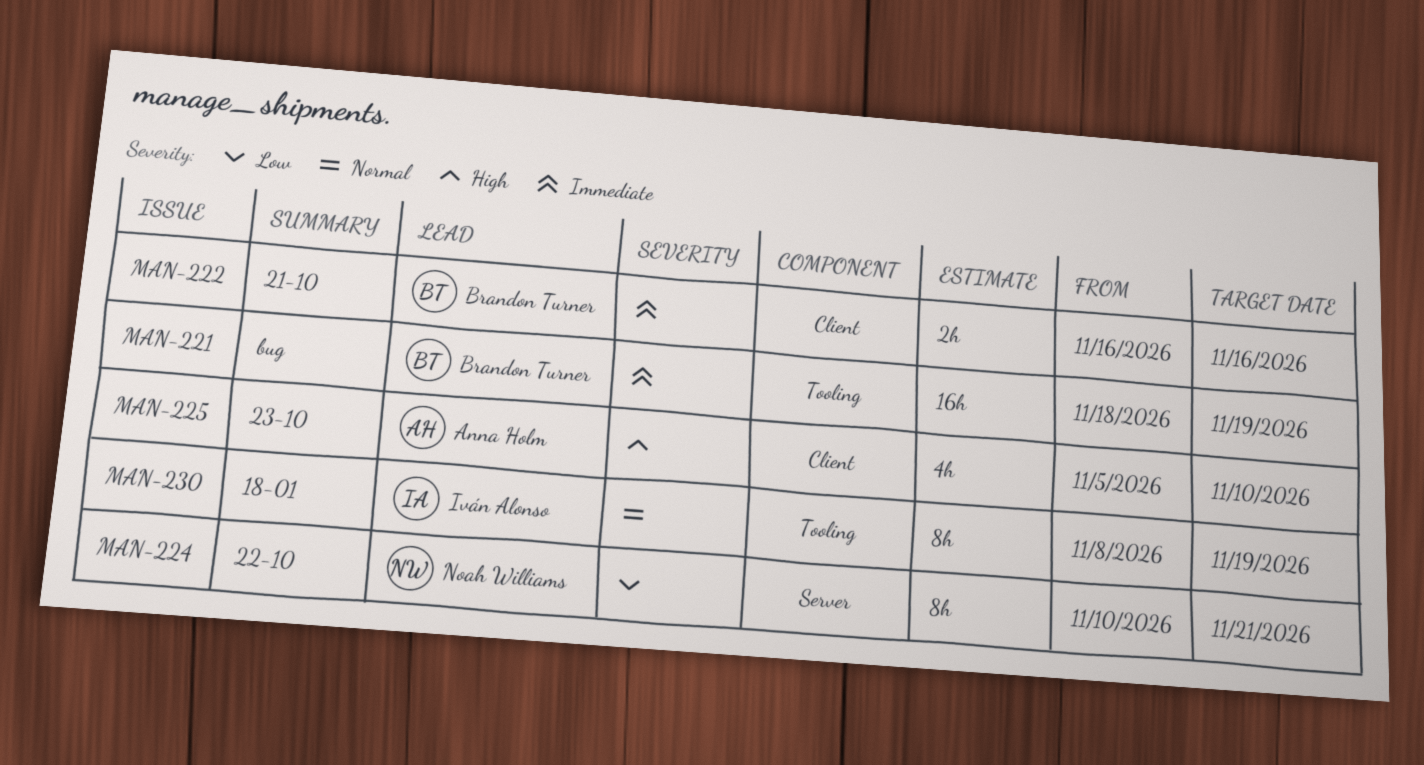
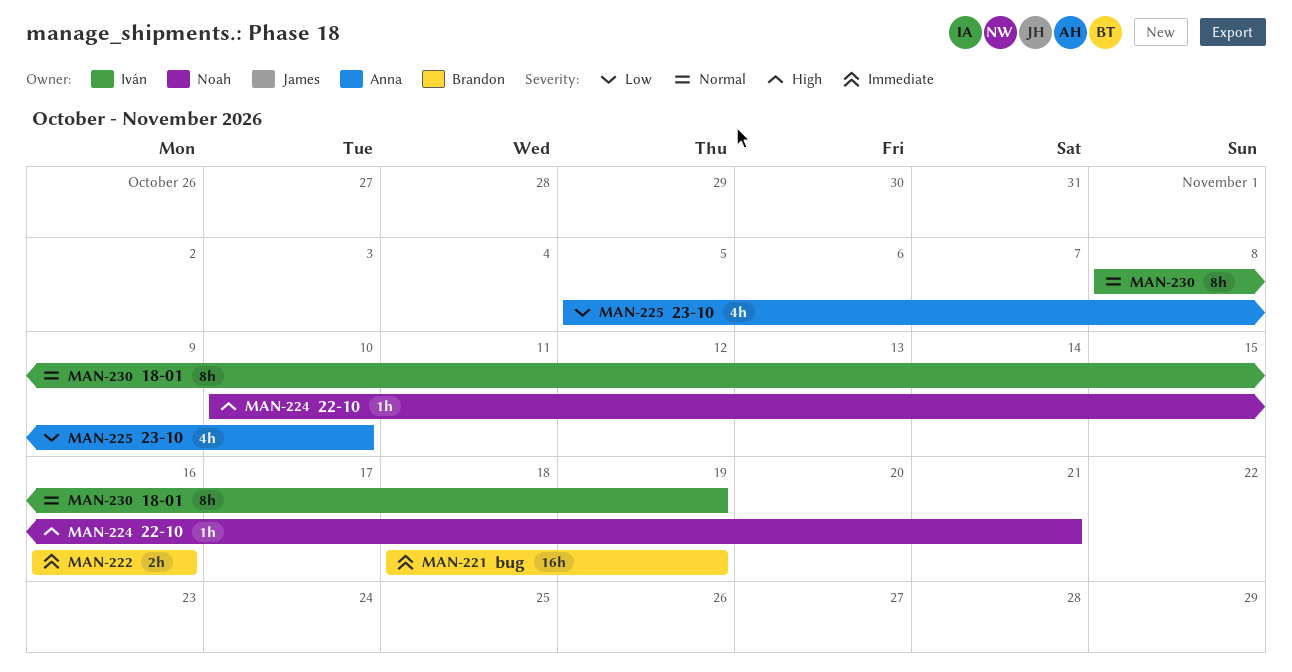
MAN-224, priority: Low -> High
MAN-224, estimate: 8h -> 1h
MAN-225, priority: High -> Low

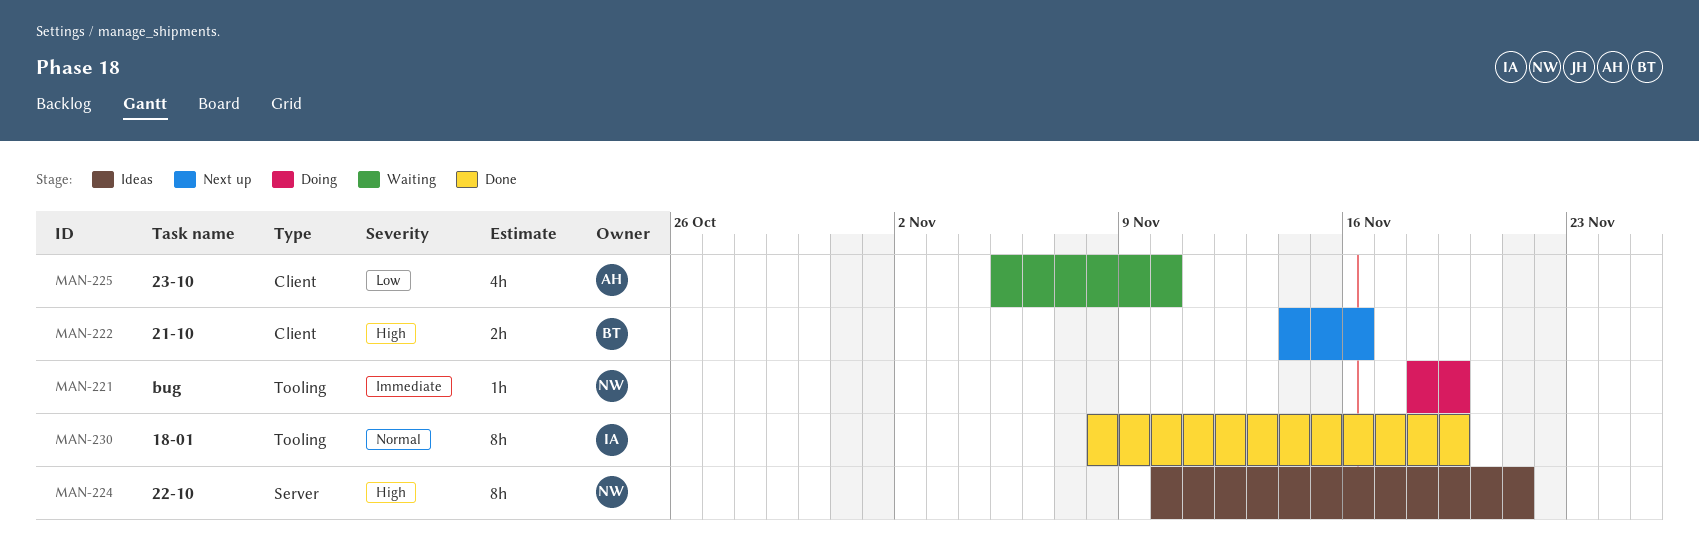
MAN-221, owner: Brandon -> Noah
MAN-221, estimate: 16h -> 1h
MAN-222, priority: Immediate -> High
MAN-222, start: Nov 16 -> Nov 14
MAN-224, estimate: 1h -> 8h

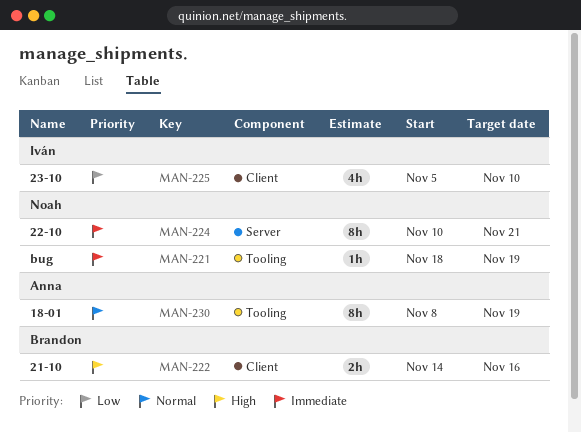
MAN-224, priority: High -> Immediate
MAN-225, owner: Anna -> Iván
MAN-230, owner: Iván -> Anna

